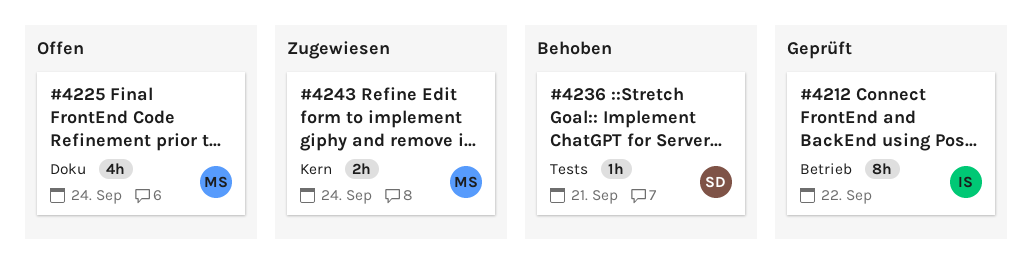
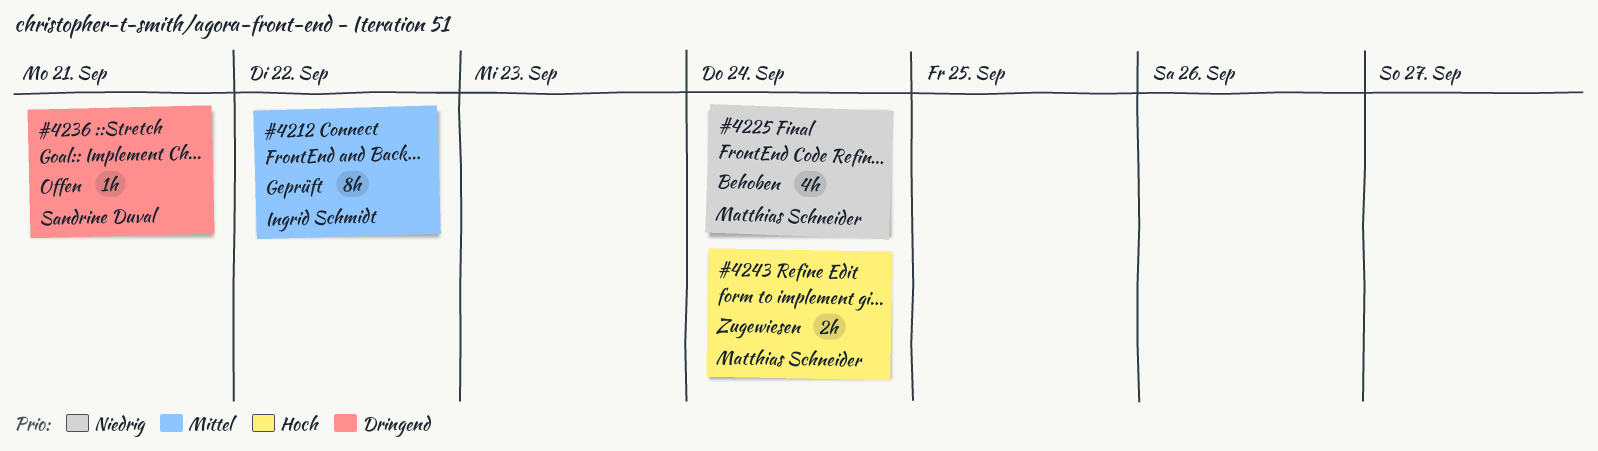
#4225, status: Offen -> Behoben
#4236, status: Behoben -> Offen

